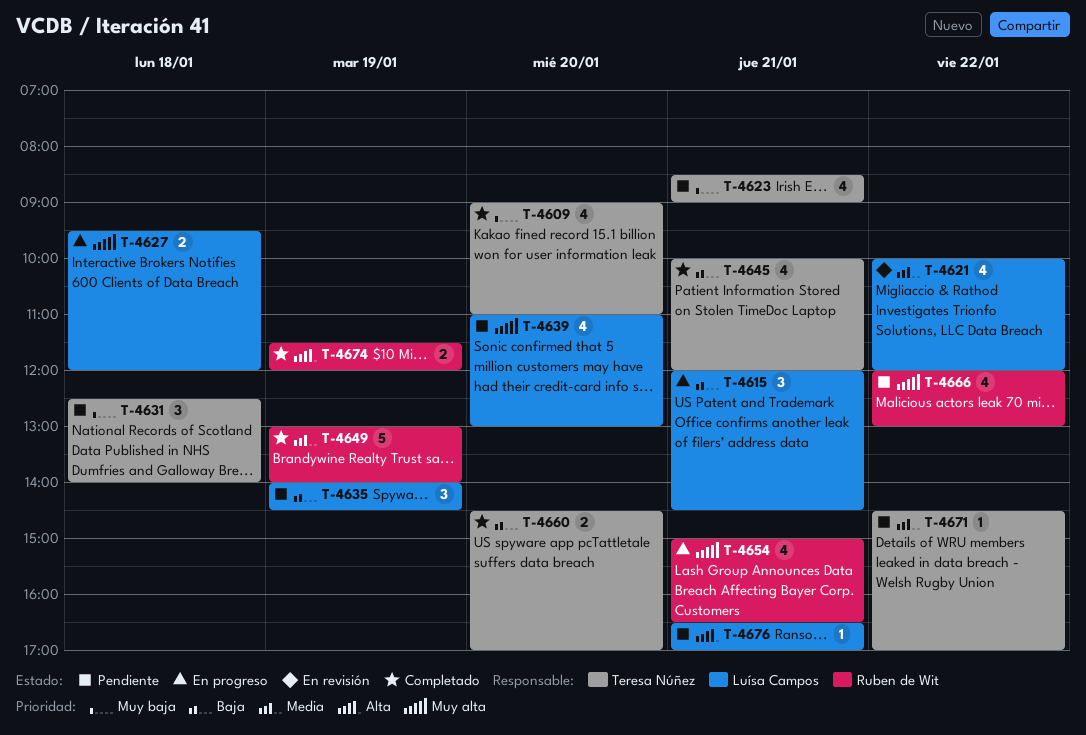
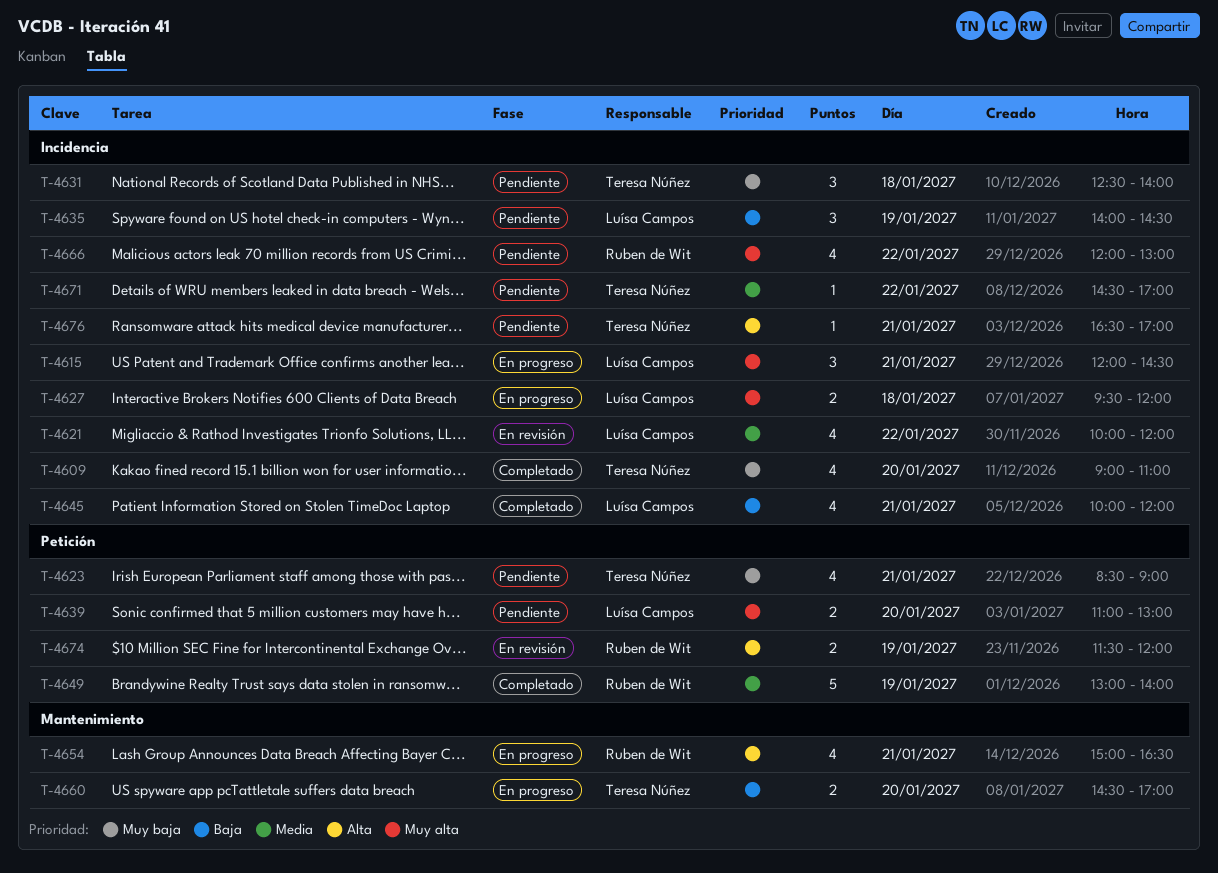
T-4615, priority: Baja -> Muy alta
T-4639, estimate: 4 -> 2
T-4645, owner: Teresa Núñez -> Luísa Campos
T-4654, priority: Muy alta -> Alta
T-4660, status: Completado -> En progreso
T-4674, status: Completado -> En revisión
T-4676, owner: Luísa Campos -> Teresa Núñez

